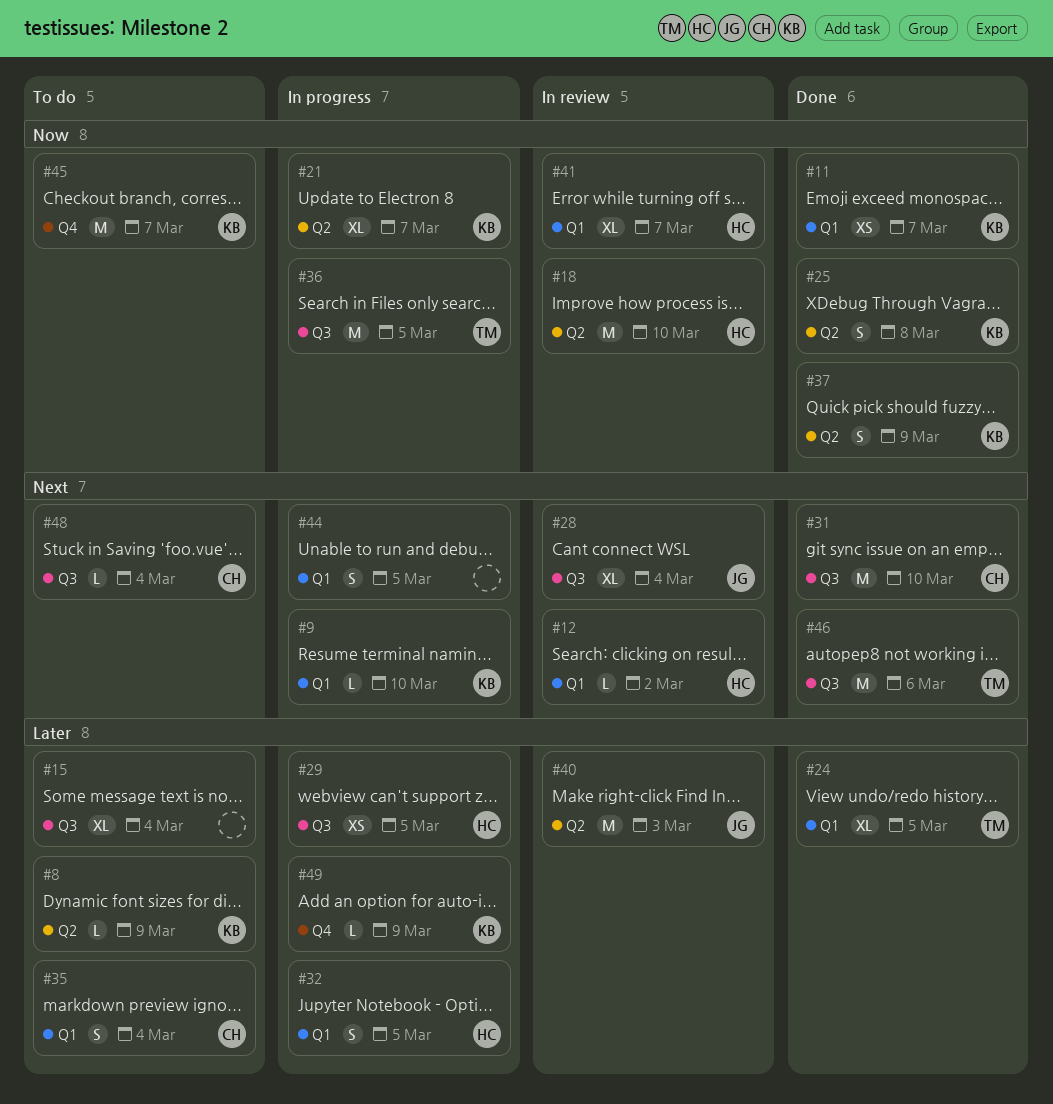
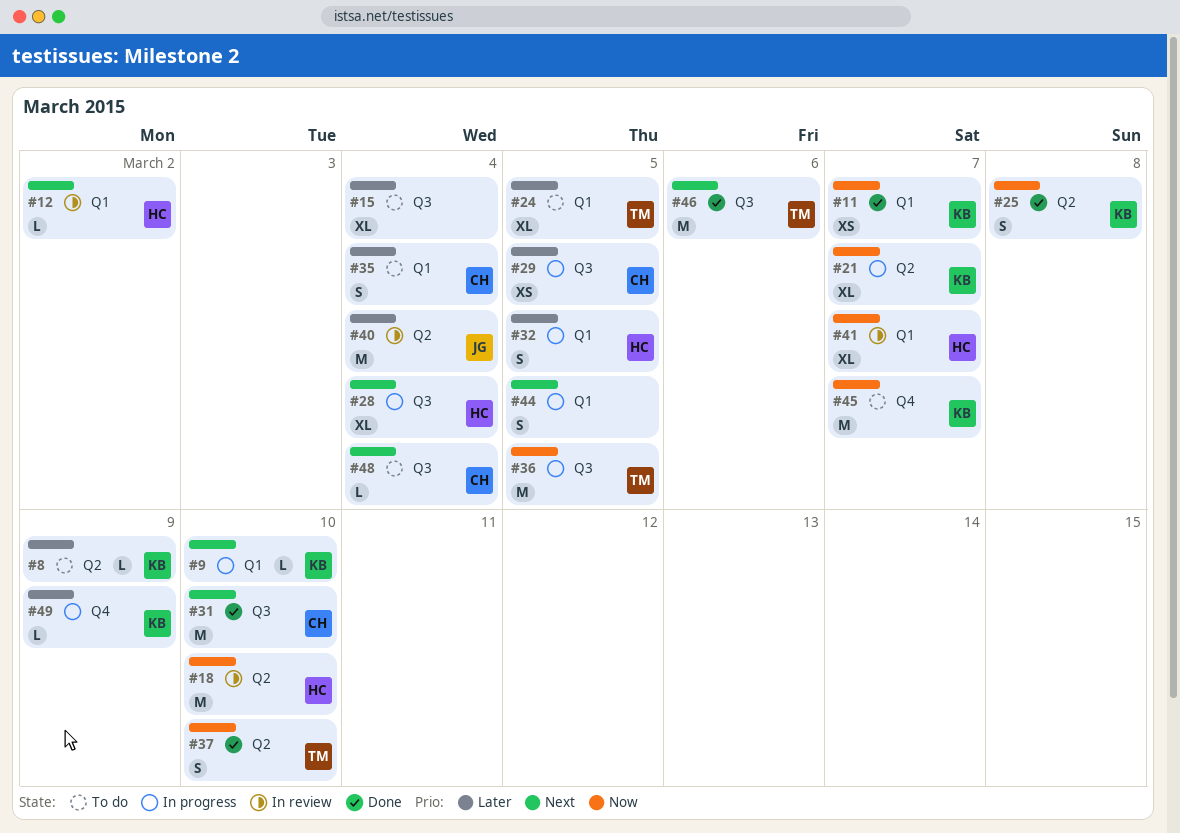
#24, status: Done -> To do
#28, status: In review -> In progress
#28, owner: JG -> HC
#29, owner: HC -> CH
#37, owner: KB -> TM
#37, due: Mar 9 -> Mar 10
#40, due: Mar 3 -> Mar 4

